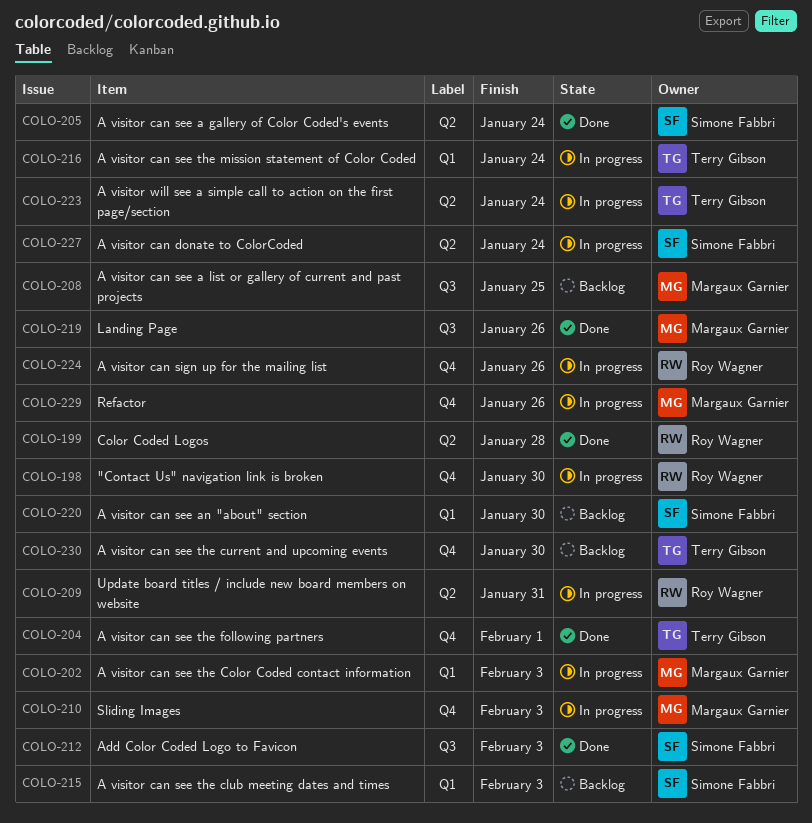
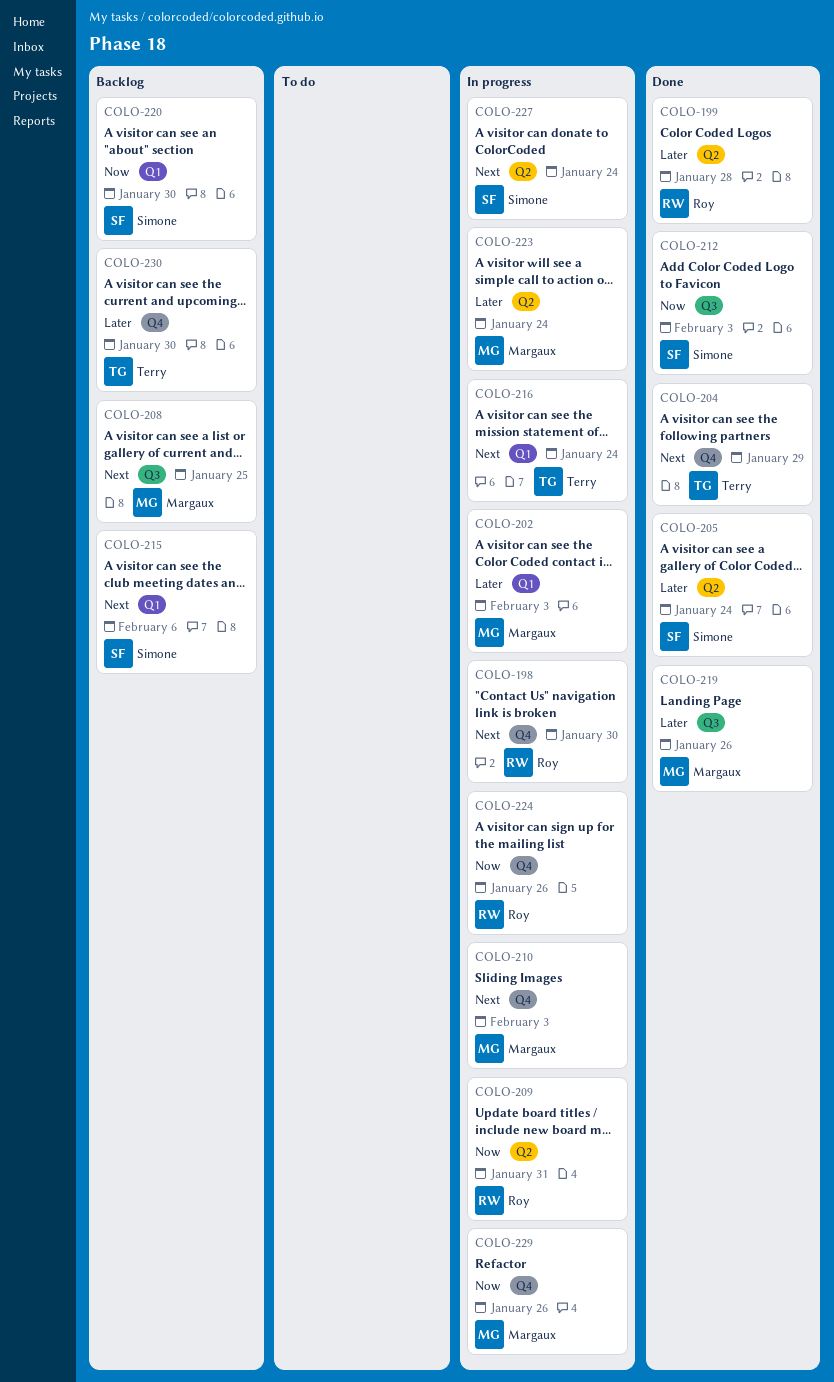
COLO-204, due: Feb 1 -> Jan 29
COLO-215, due: Feb 3 -> Feb 6
COLO-223, owner: Terry Gibson -> Margaux Garnier

